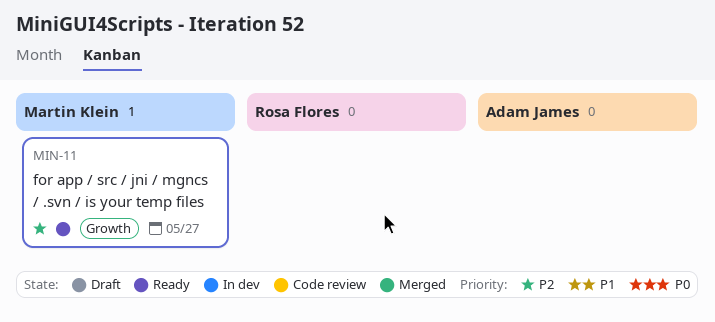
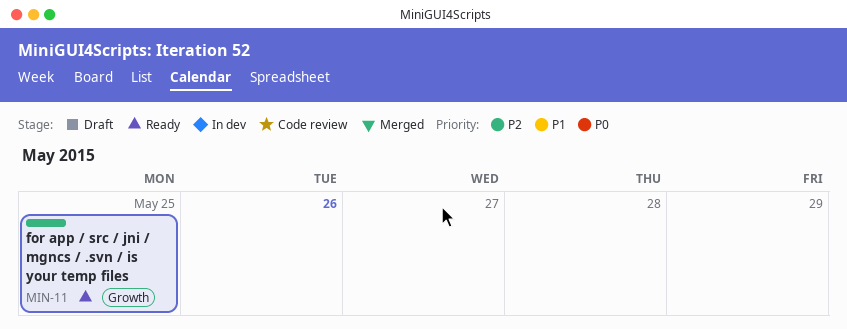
MIN-11, due: May 27 -> May 25

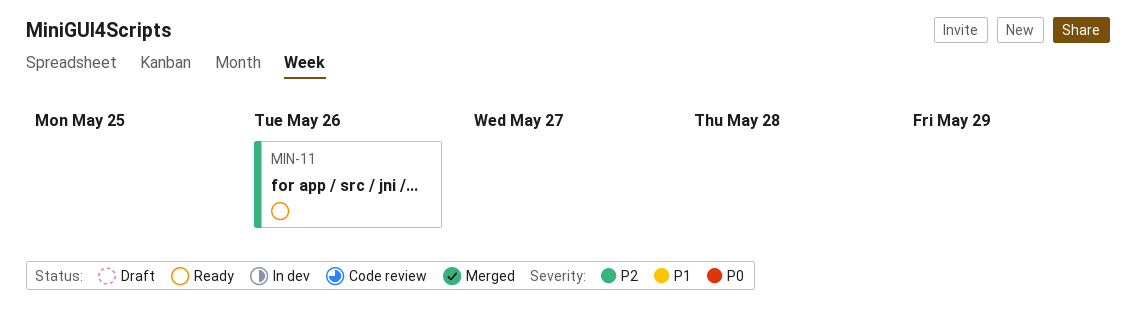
MIN-11, due: May 25 -> May 26

